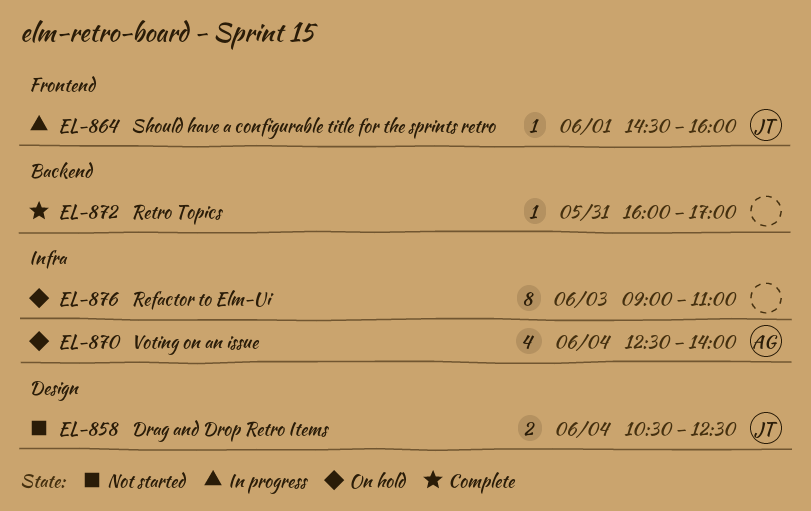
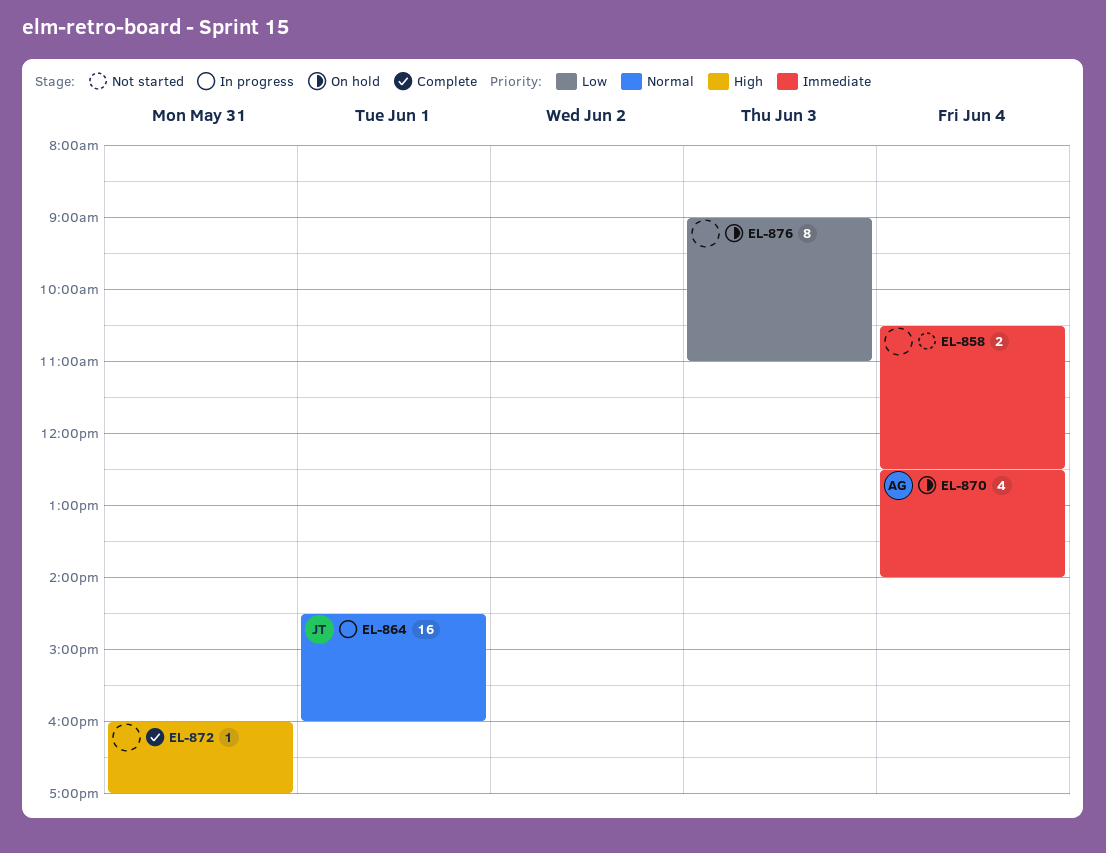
EL-858, owner: JT -> none
EL-864, estimate: 1 -> 16

